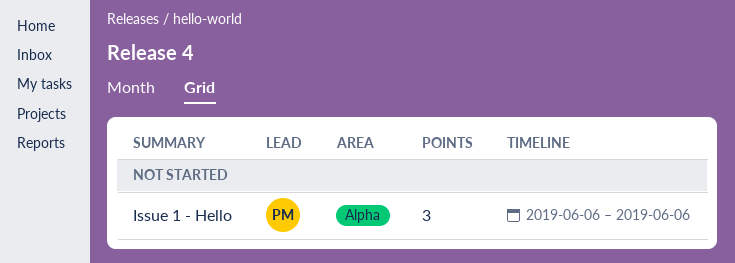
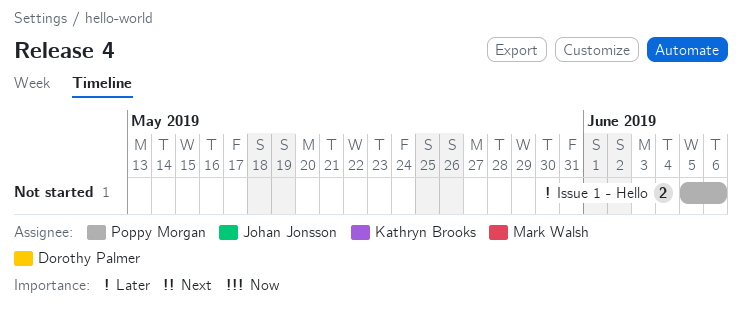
Issue 1 - Hello, estimate: 3 -> 2
Issue 1 - Hello, start: Jun 6 -> Jun 5

